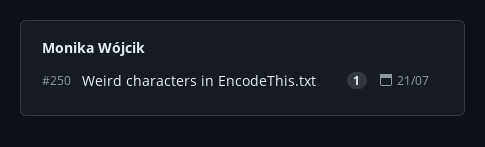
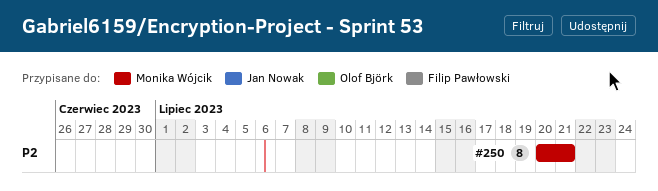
#250, estimate: 1 -> 8

